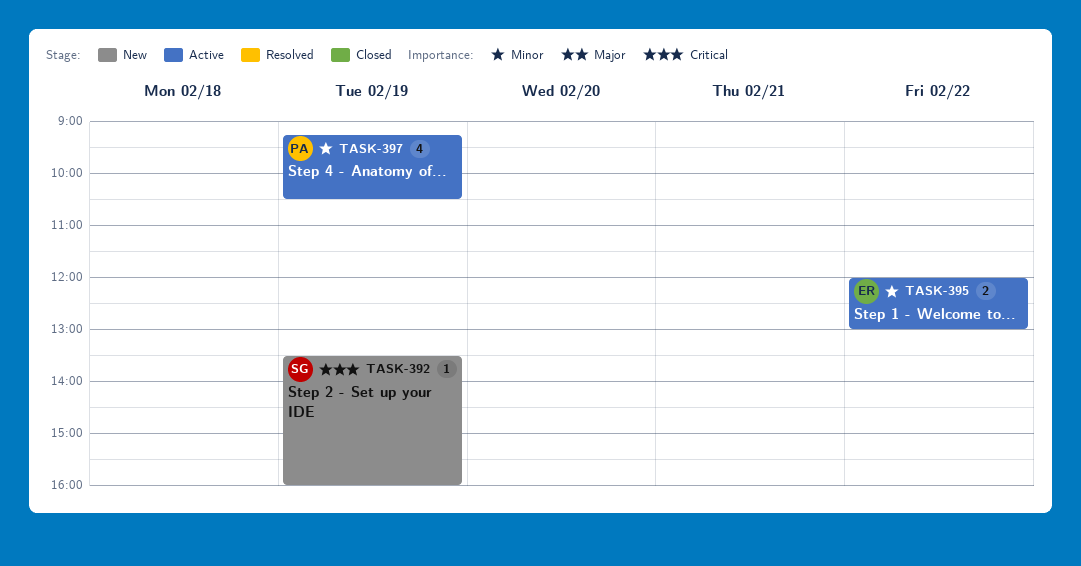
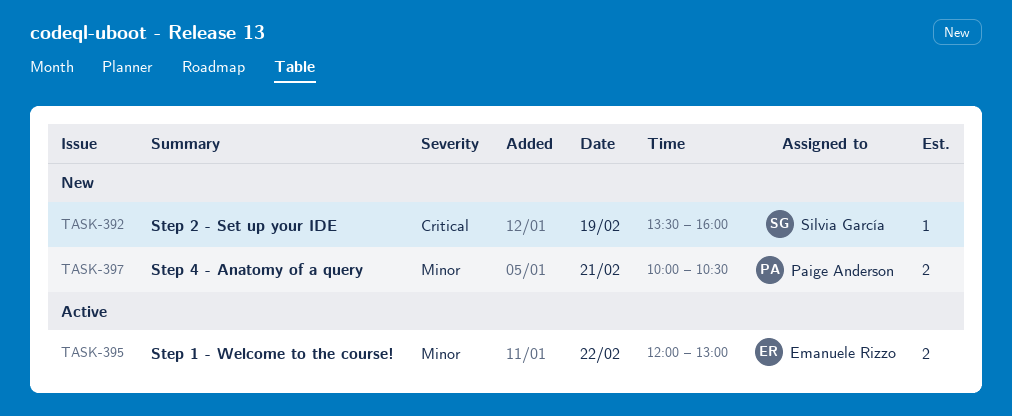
TASK-397, status: Active -> New
TASK-397, estimate: 4 -> 2
TASK-397, day: Feb 19 -> Feb 21
TASK-397, begins: 09:15 -> 10:00

